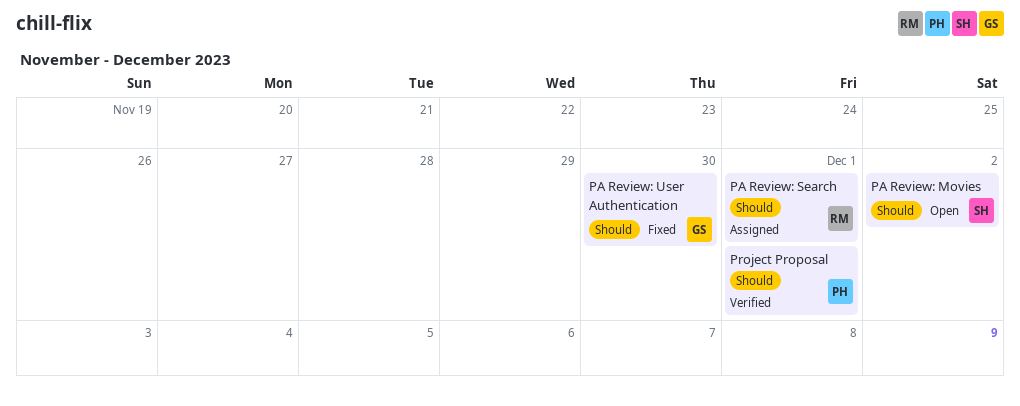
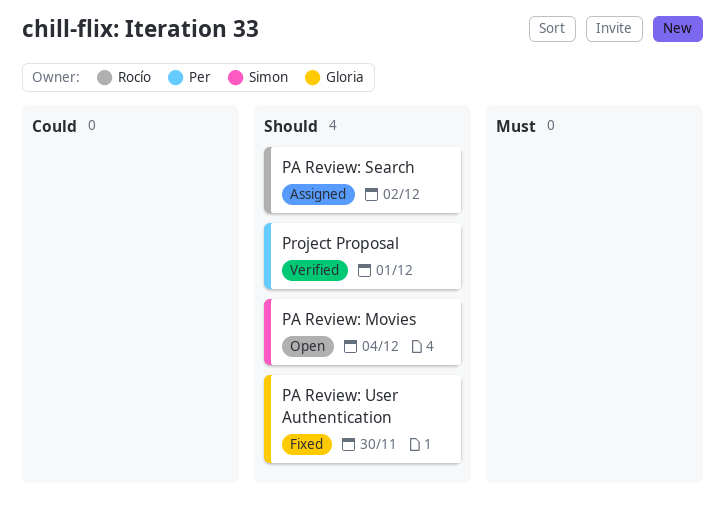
PA Review: Movies, due: Dec 2 -> Dec 4
PA Review: Search, due: Dec 1 -> Dec 2

